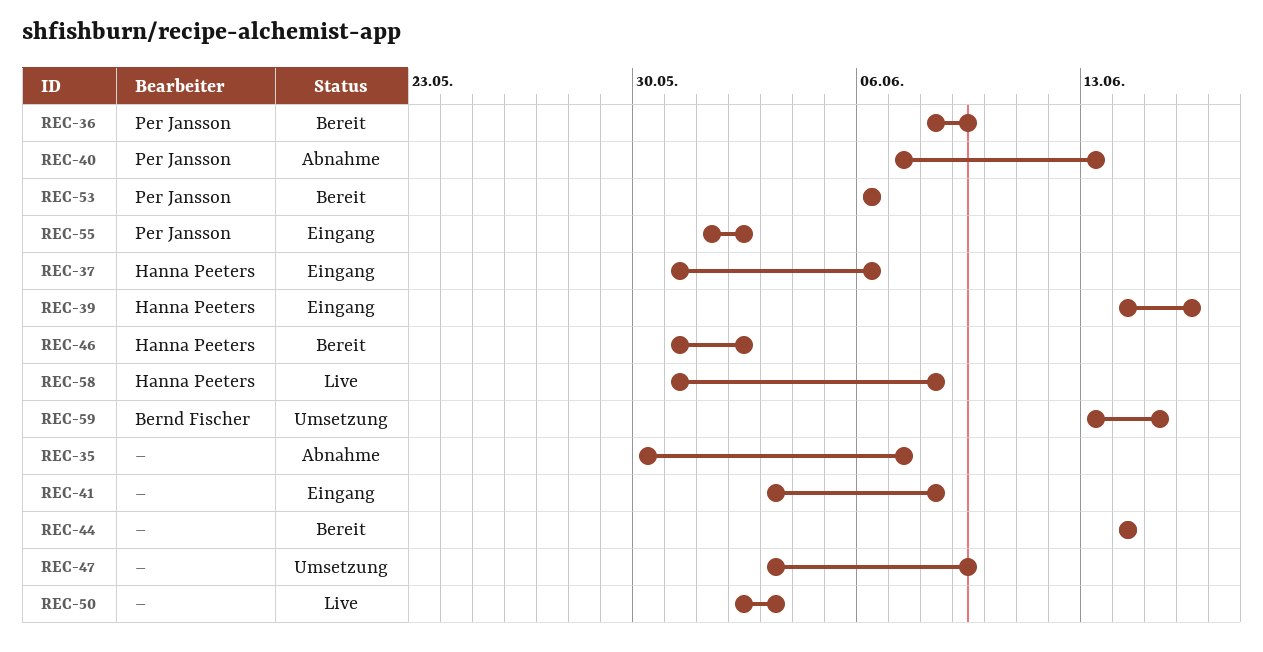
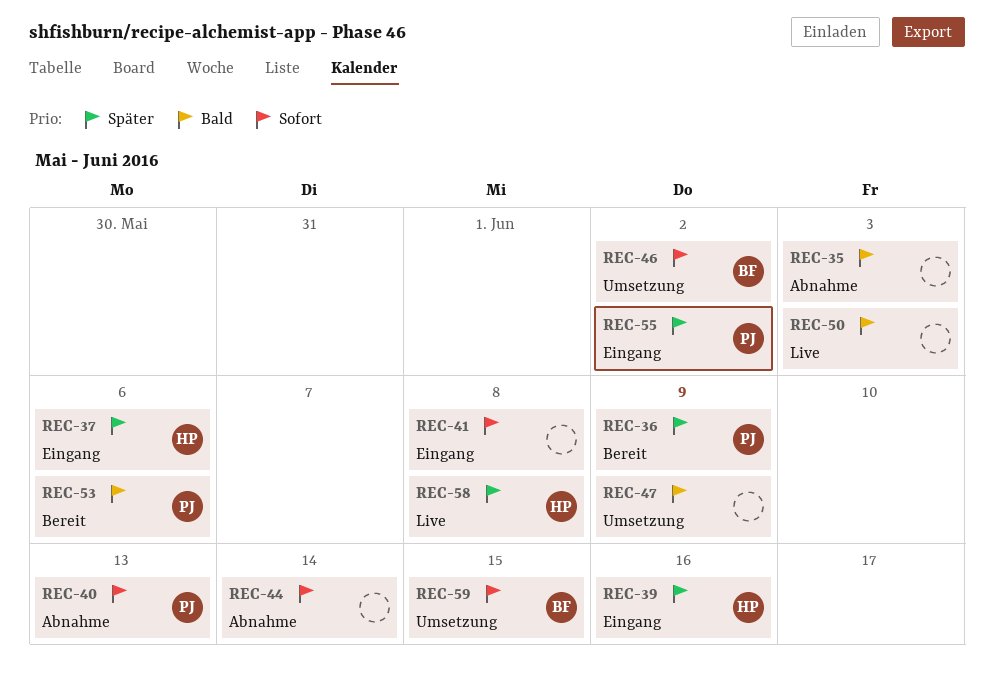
REC-35, due: Jun 7 -> Jun 3
REC-44, status: Bereit -> Abnahme
REC-46, status: Bereit -> Umsetzung
REC-46, owner: Hanna Peeters -> Bernd Fischer

